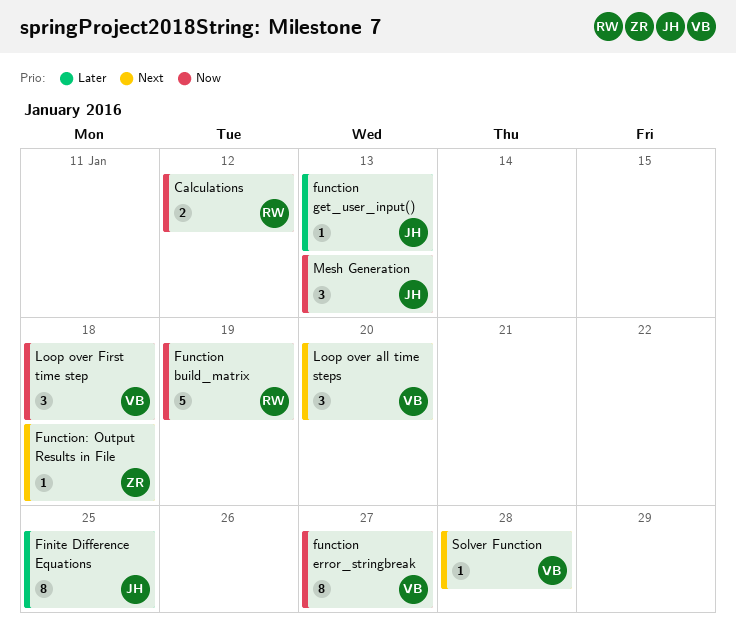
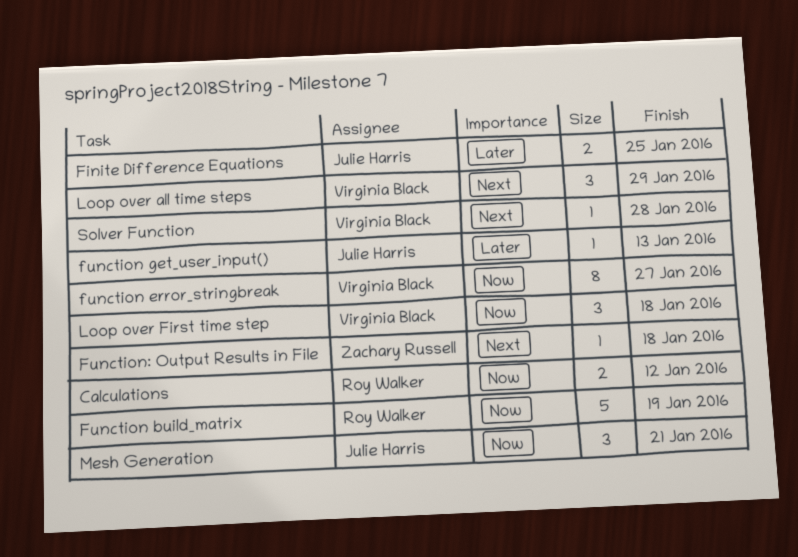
Finite Difference Equations, estimate: 8 -> 2
Loop over all time steps, due: Jan 20 -> Jan 29
Mesh Generation, due: Jan 13 -> Jan 21

